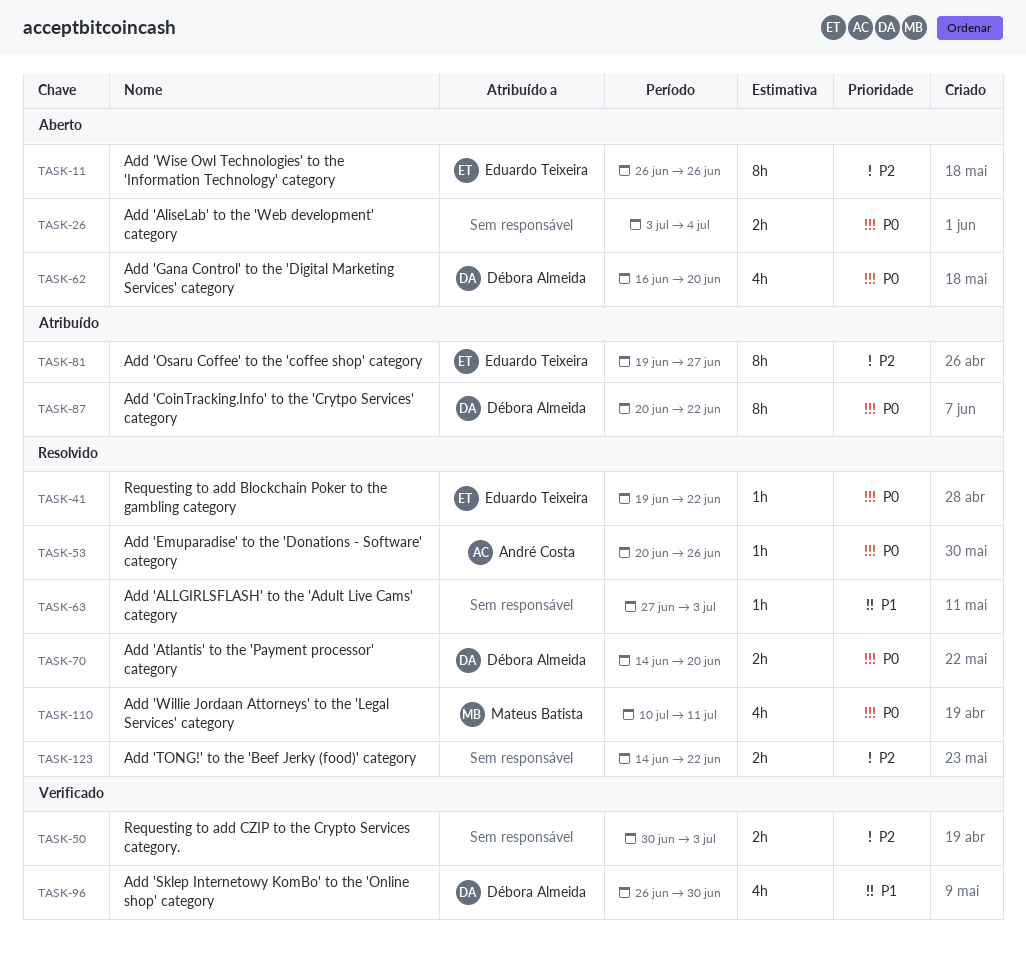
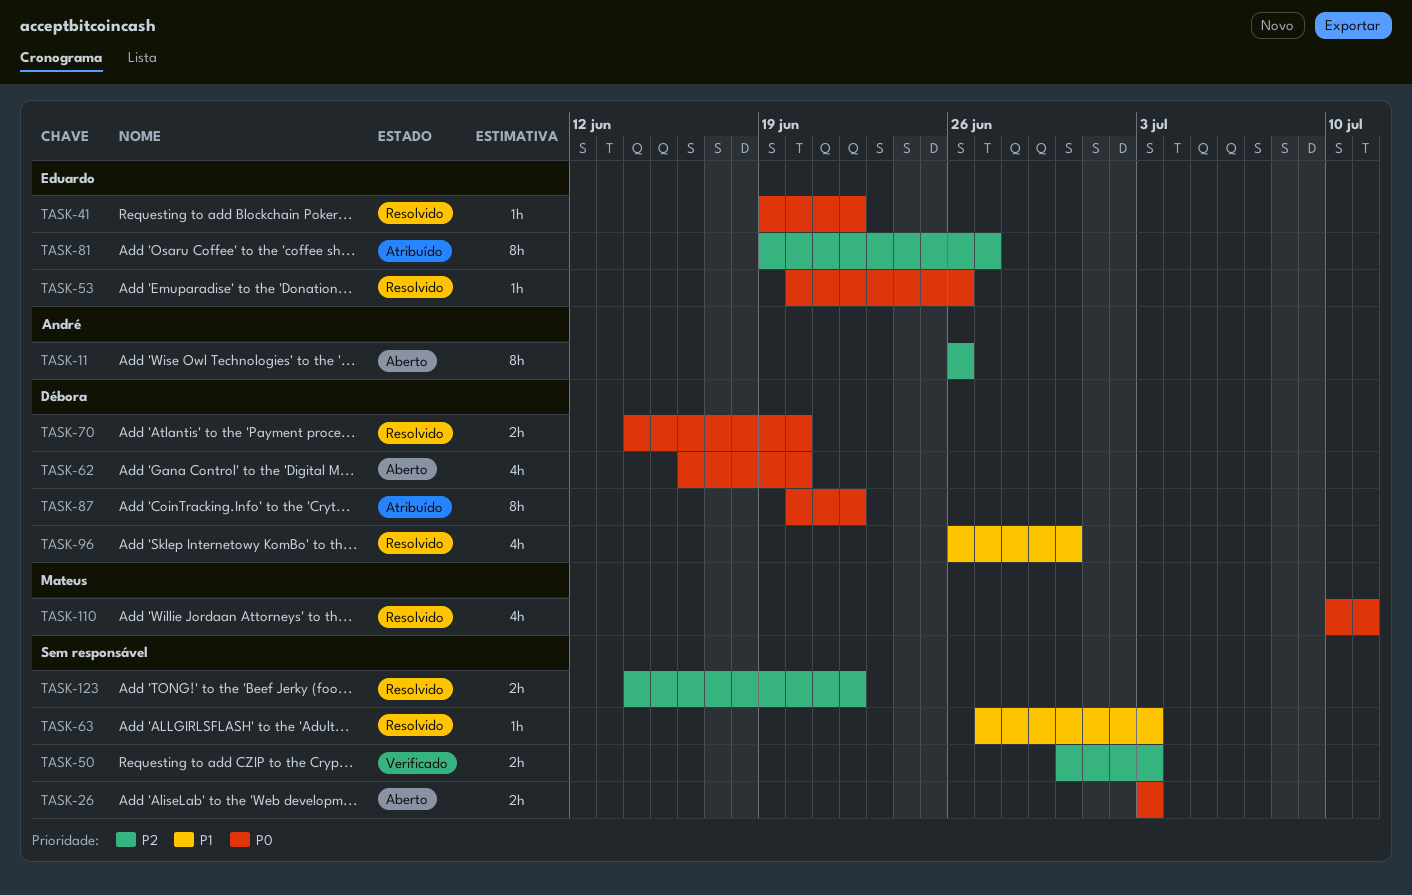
TASK-11, owner: Eduardo Teixeira -> André Costa
TASK-26, due: Jul 4 -> Jul 3
TASK-53, owner: André Costa -> Eduardo Teixeira
TASK-96, status: Verificado -> Resolvido

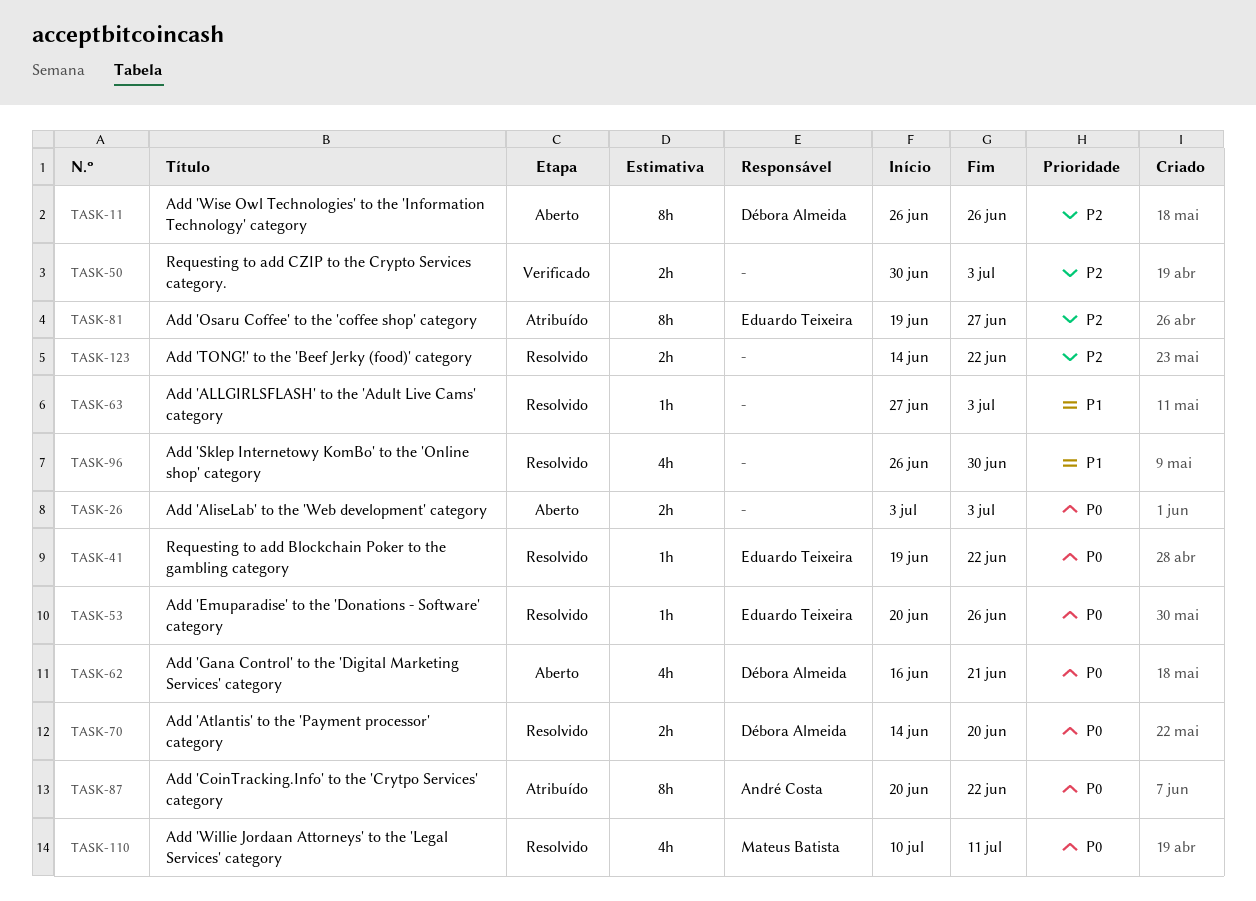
TASK-11, owner: André Costa -> Débora Almeida
TASK-62, due: Jun 20 -> Jun 21
TASK-87, owner: Débora Almeida -> André Costa
TASK-96, owner: Débora Almeida -> none

